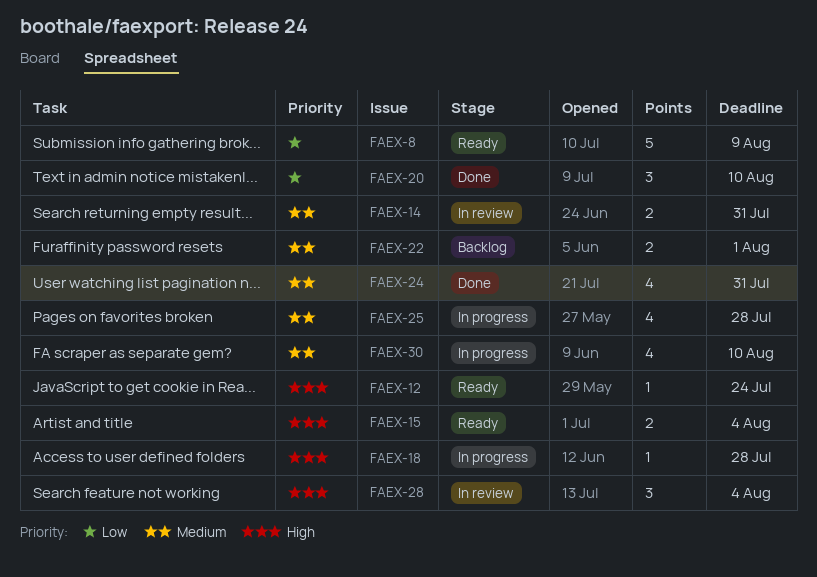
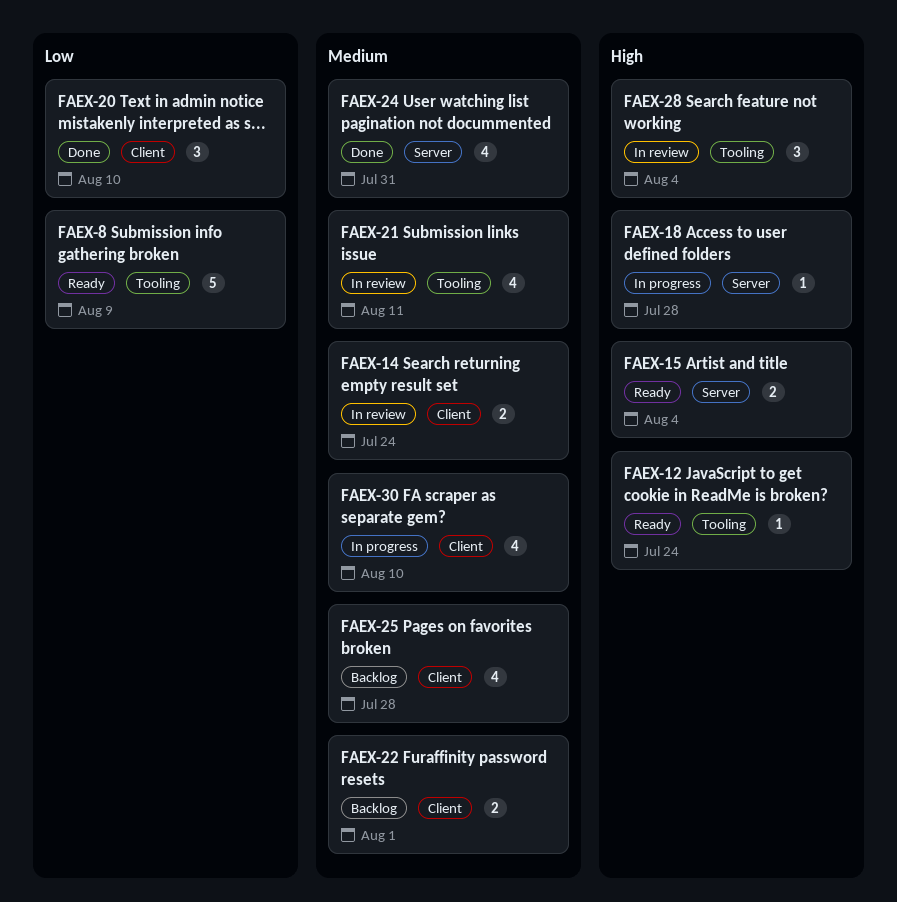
FAEX-14, due: Jul 31 -> Jul 24
FAEX-21: none -> present
FAEX-25, status: In progress -> Backlog

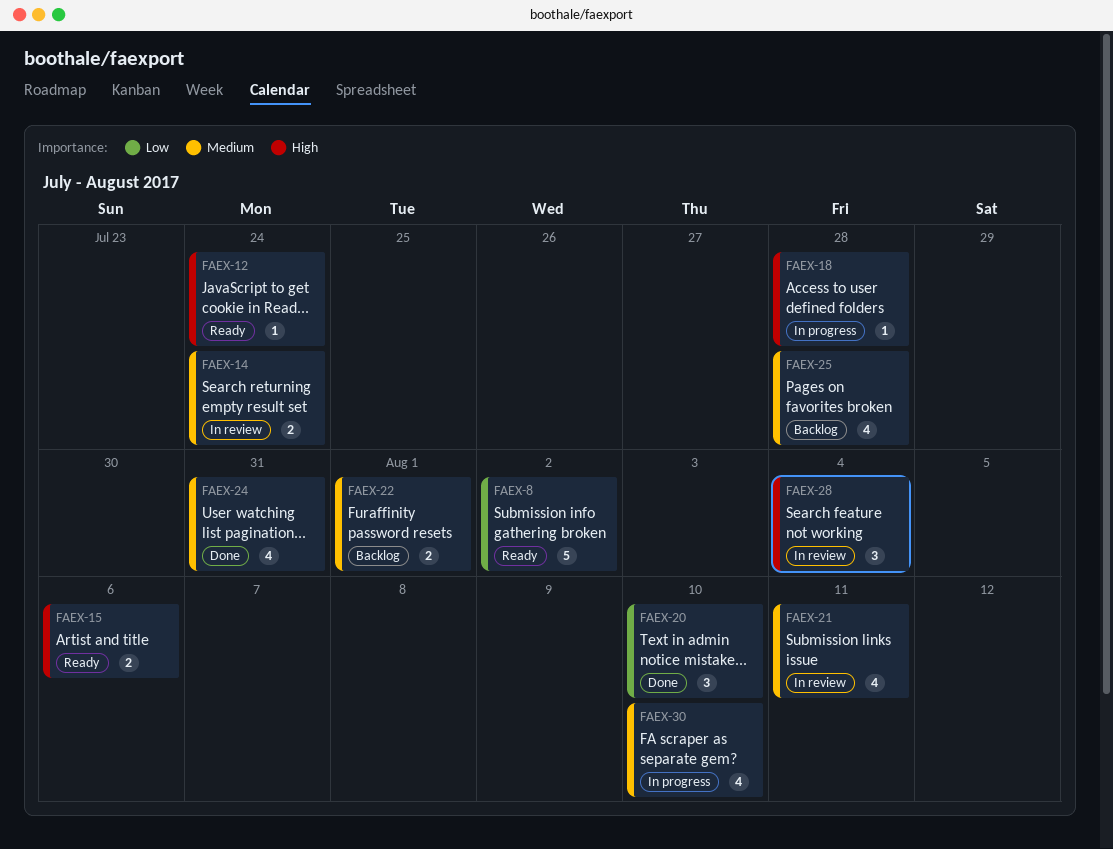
FAEX-8, due: Aug 9 -> Aug 2
FAEX-15, due: Aug 4 -> Aug 6

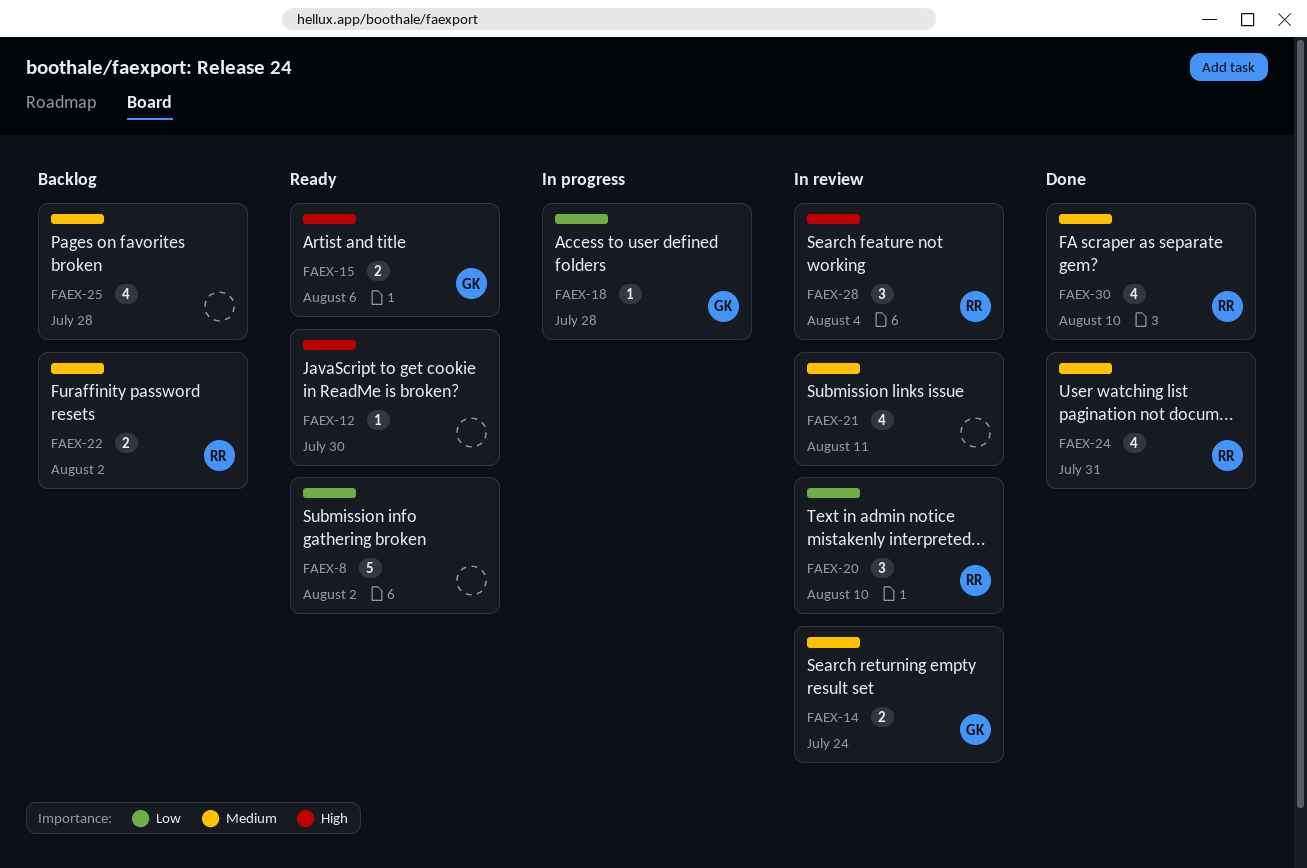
FAEX-12, due: Jul 24 -> Jul 30
FAEX-18, priority: High -> Low
FAEX-20, status: Done -> In review
FAEX-22, due: Aug 1 -> Aug 2
FAEX-30, status: In progress -> Done

